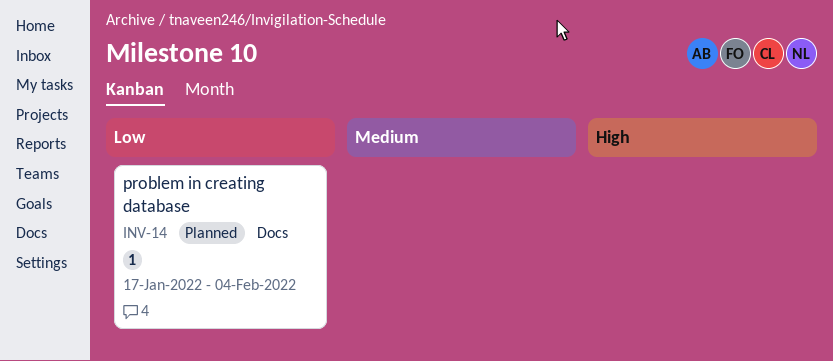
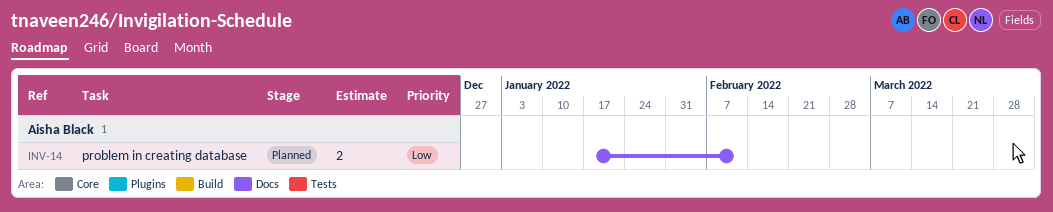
INV-14, estimate: 1 -> 2
INV-14, due: Feb 4 -> Feb 11

